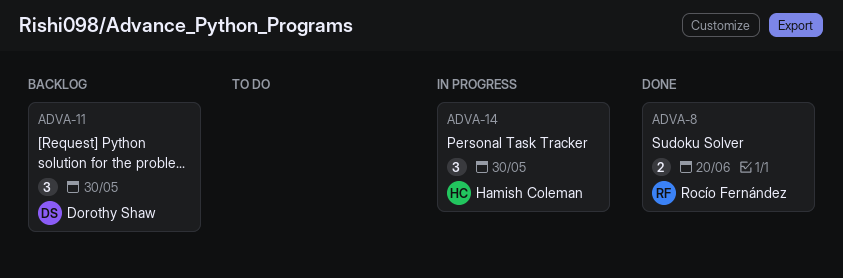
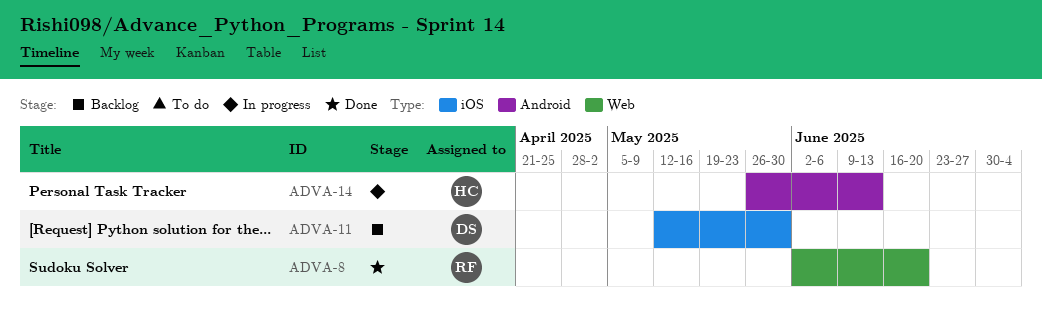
ADVA-14, due: May 30 -> Jun 13

